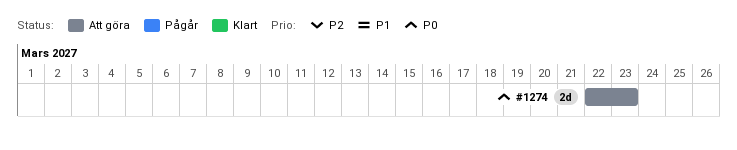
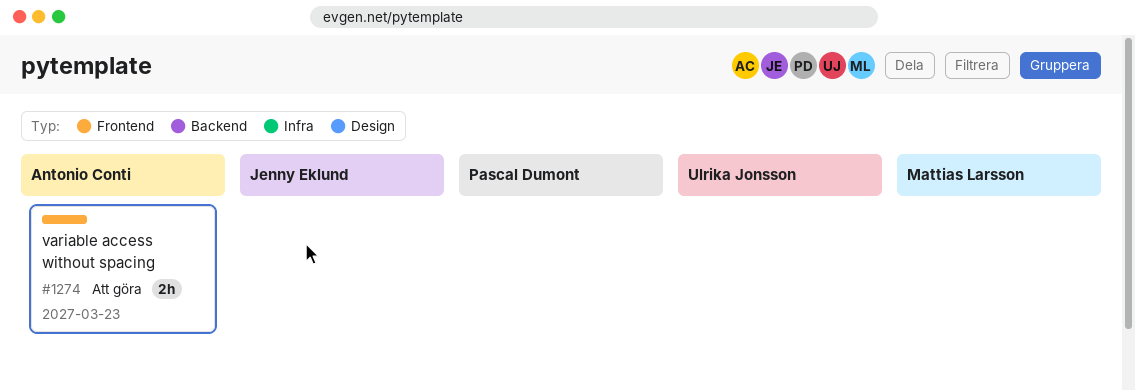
#1274, estimate: 2d -> 2h

